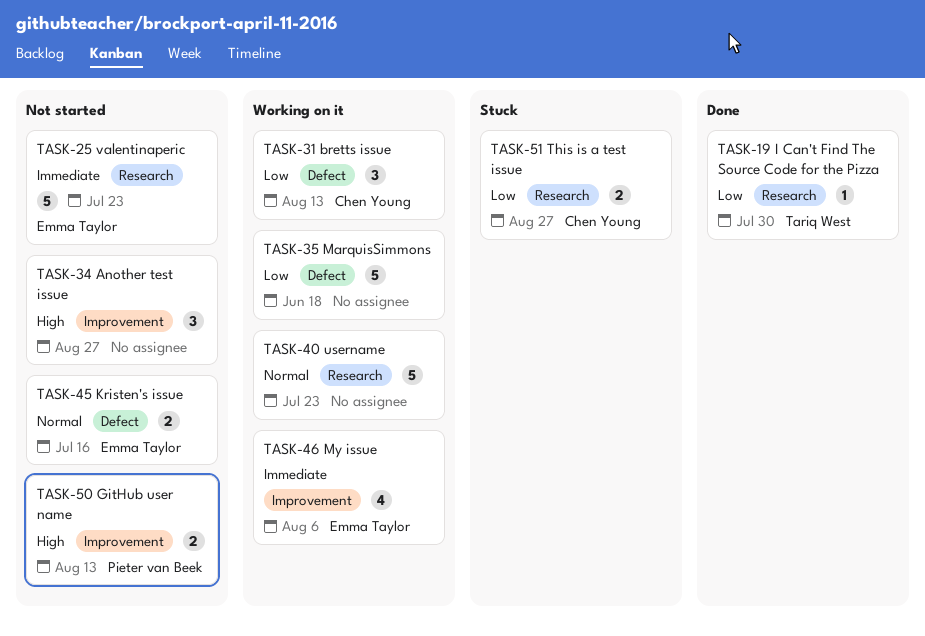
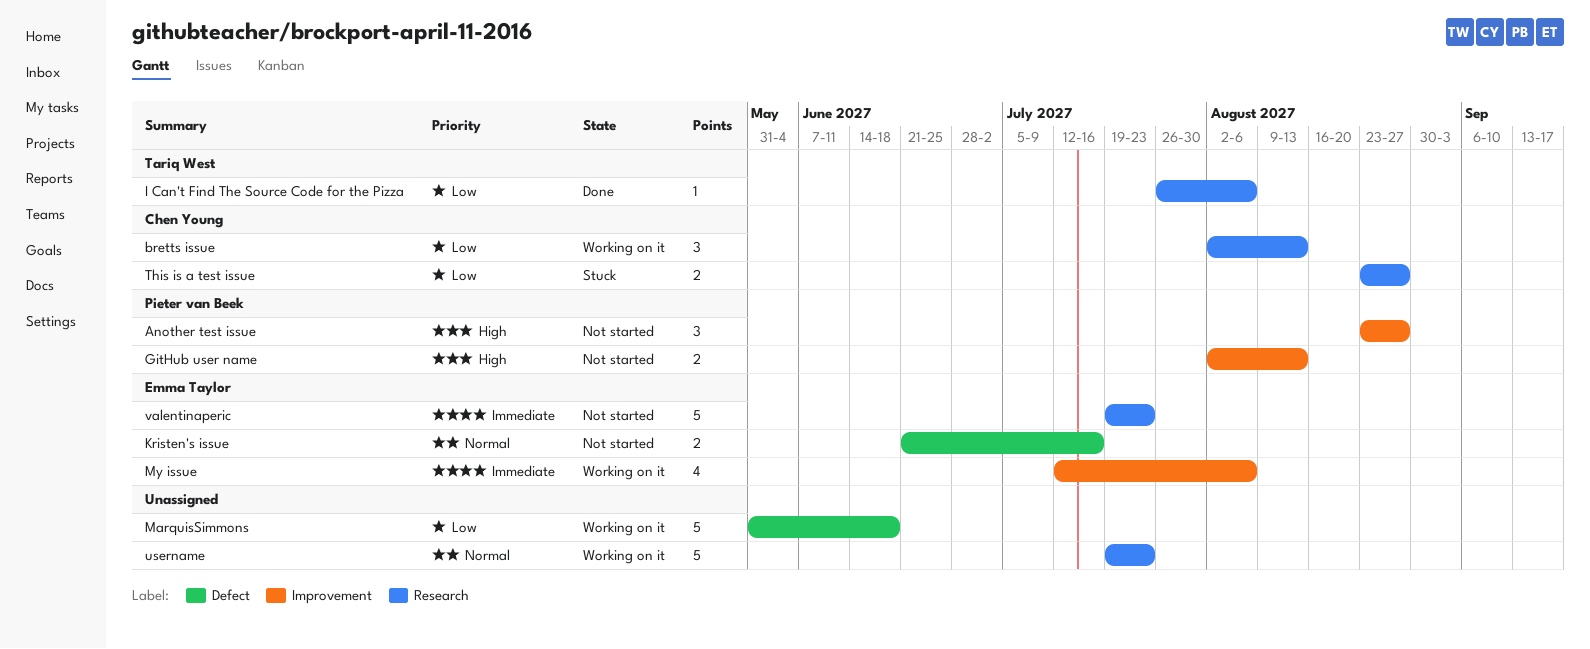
Another test issue, owner: none -> Pieter van Beek
bretts issue, label: Defect -> Research
I Can't Find The Source Code for the Pizza, due: Jul 30 -> Aug 6

